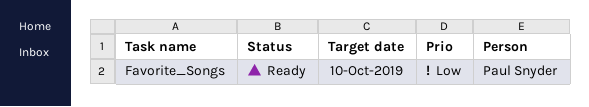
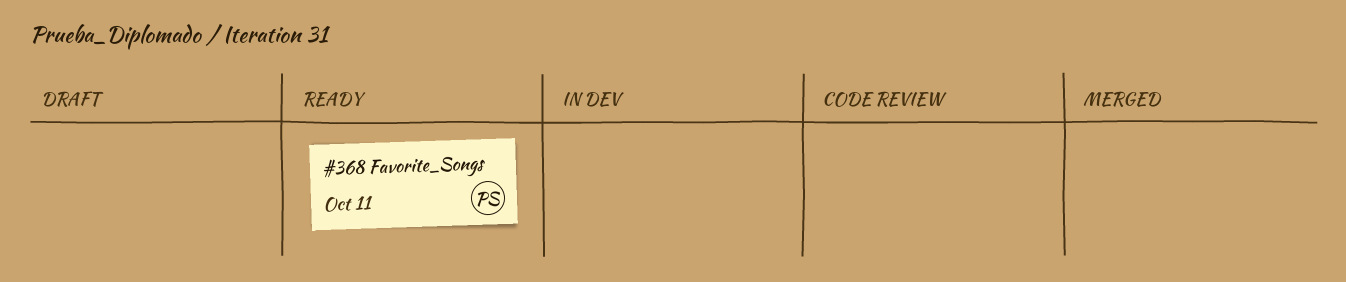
Favorite_Songs, due: Oct 10 -> Oct 11

